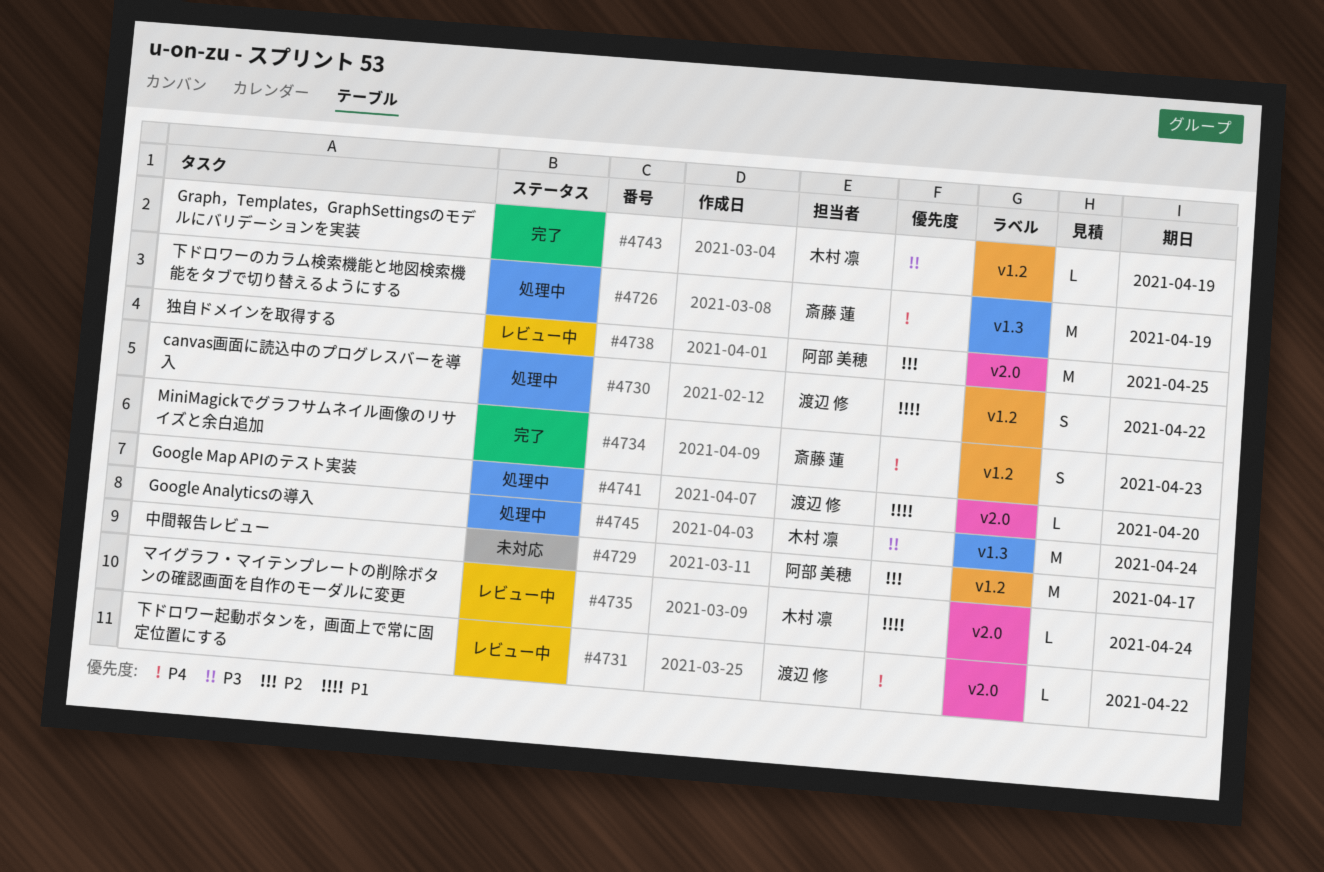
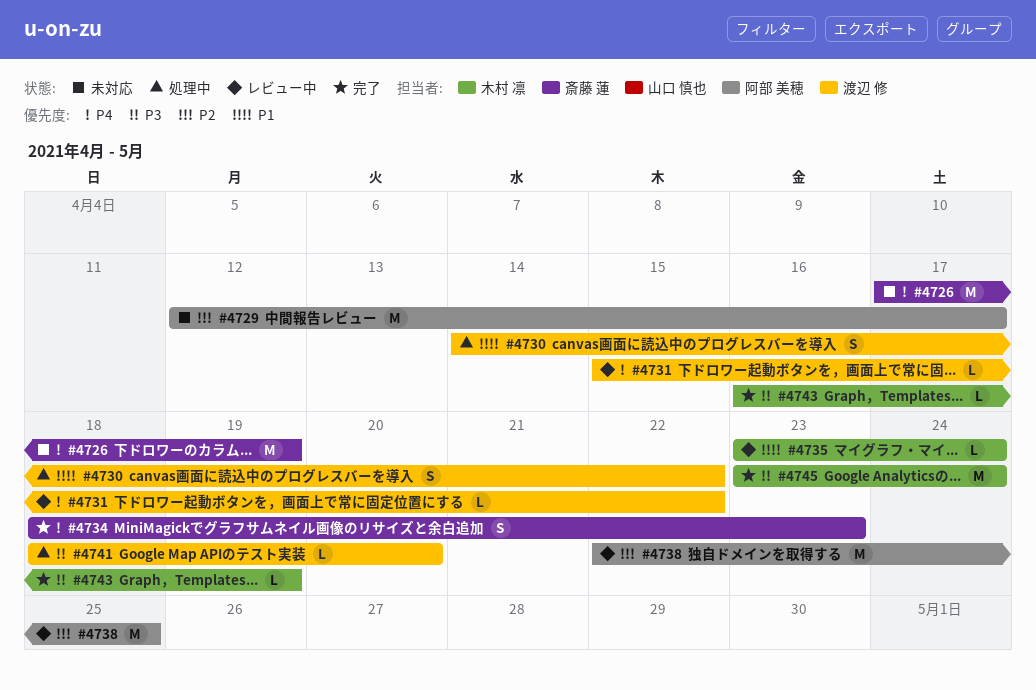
#4726, status: 処理中 -> 未対応
#4741, priority: P1 -> P3
#4745, status: 処理中 -> 完了

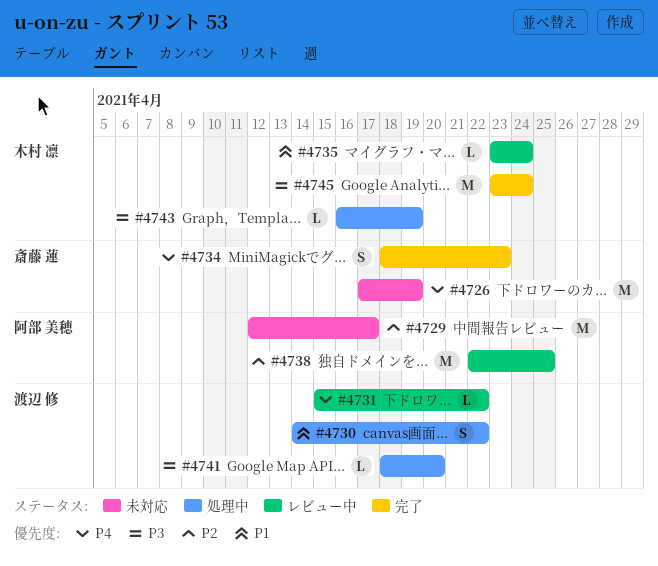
#4743, status: 完了 -> 処理中

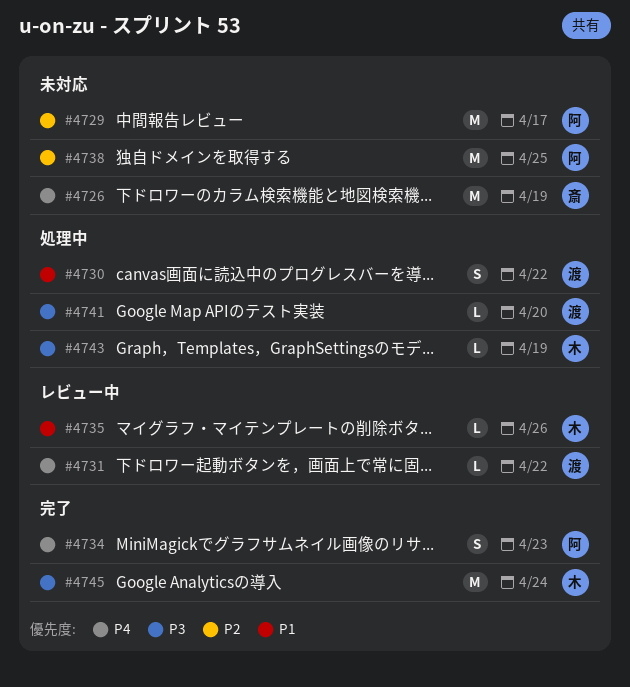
#4734, owner: 斎藤 蓮 -> 阿部 美穂
#4735, due: Apr 24 -> Apr 26
#4738, status: レビュー中 -> 未対応

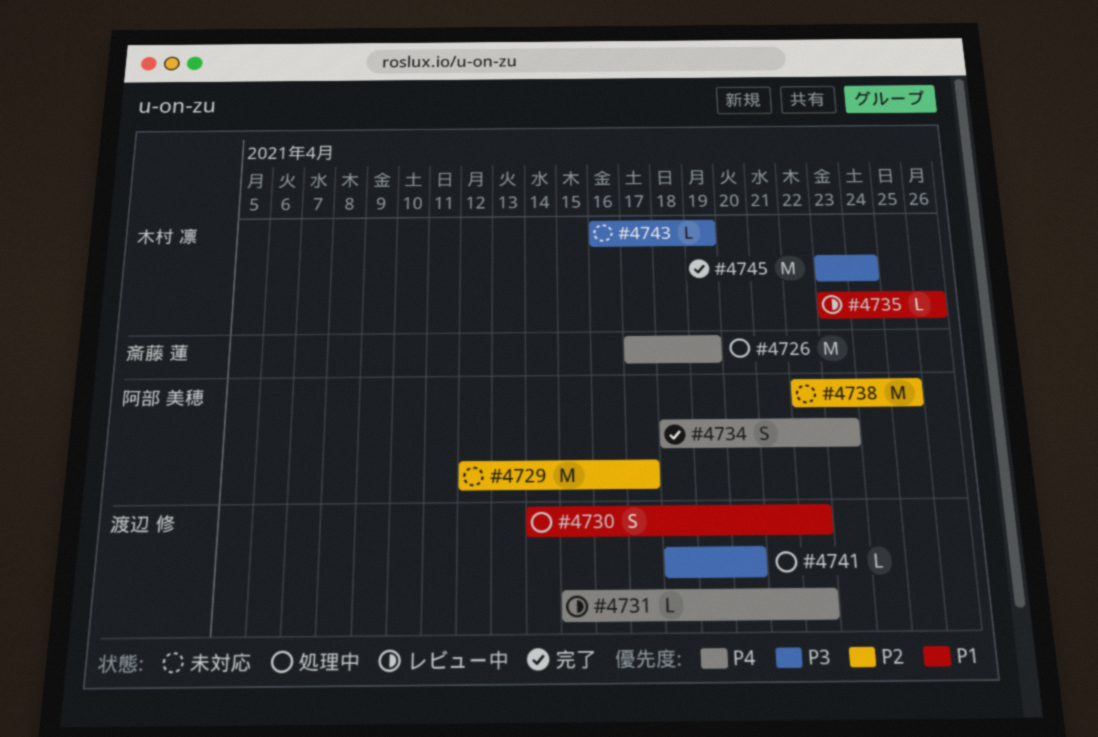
#4726, status: 未対応 -> 処理中
#4743, status: 処理中 -> 未対応

